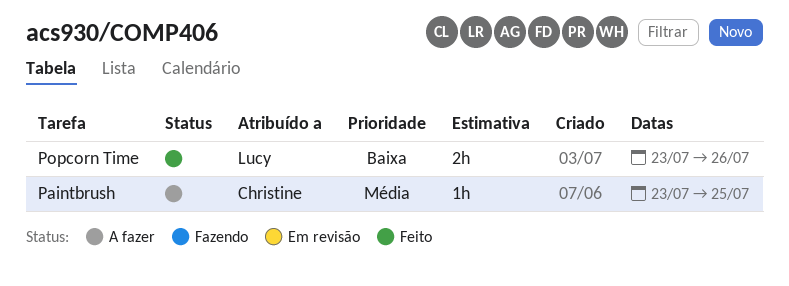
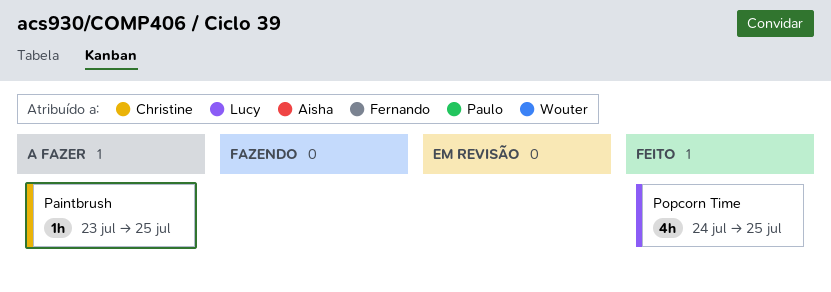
Popcorn Time, estimate: 2h -> 4h
Popcorn Time, start: Jul 23 -> Jul 24
Popcorn Time, due: Jul 26 -> Jul 25

